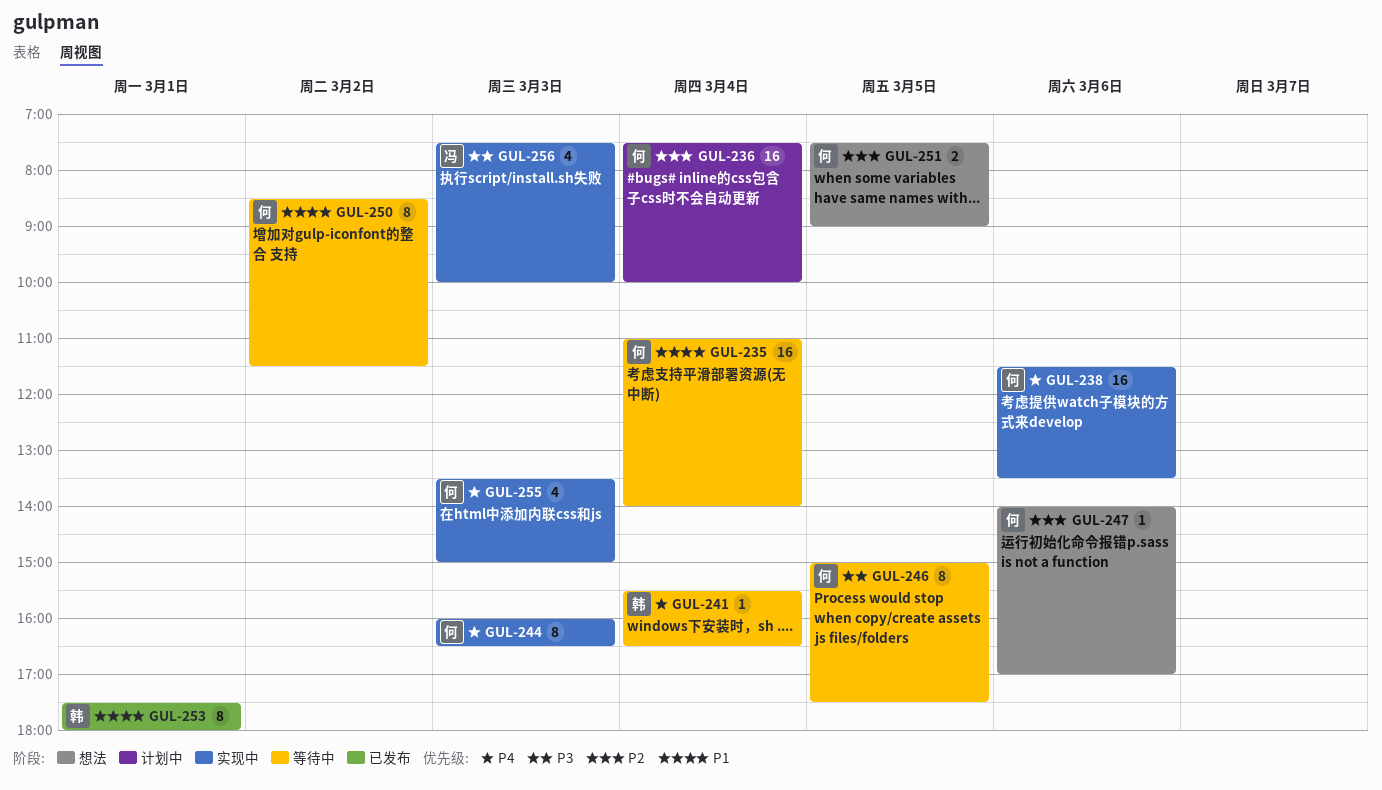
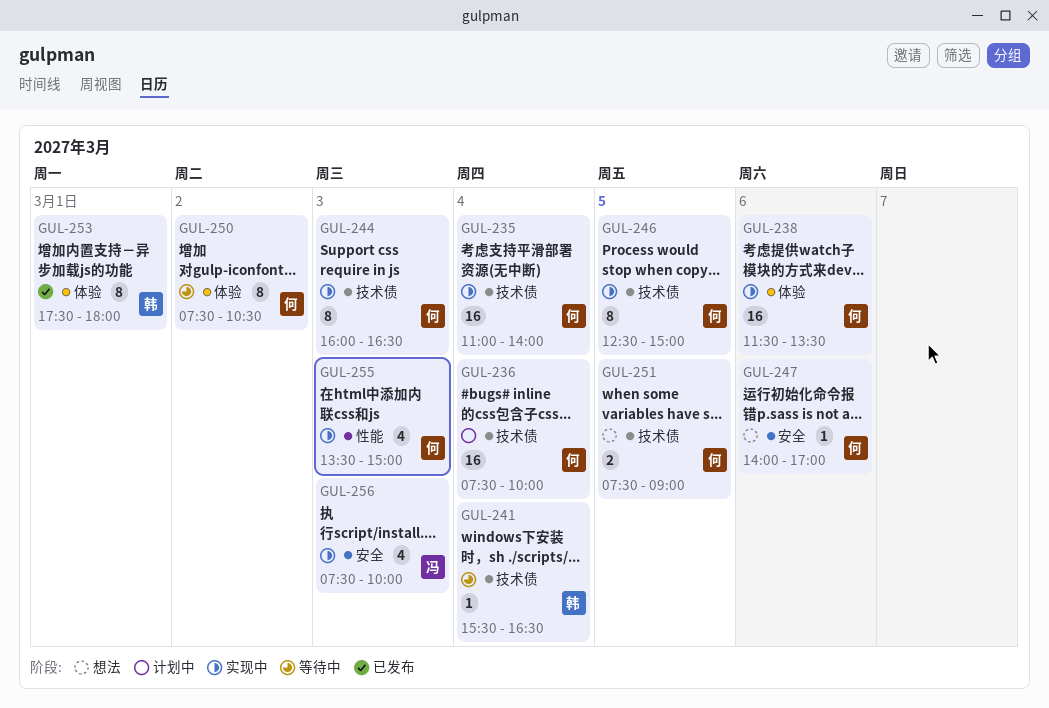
GUL-235, status: 等待中 -> 实现中
GUL-246, status: 等待中 -> 实现中
GUL-246, begins: 15:00 -> 12:30
GUL-246, ends: 17:30 -> 15:00
GUL-250, begins: 08:30 -> 07:30
GUL-250, ends: 11:30 -> 10:30

